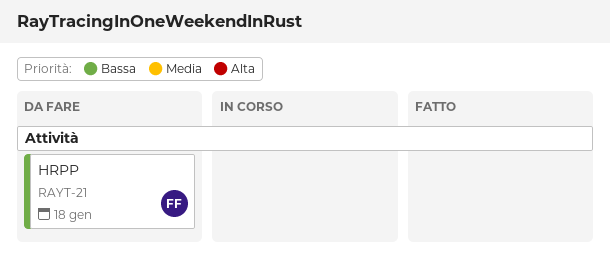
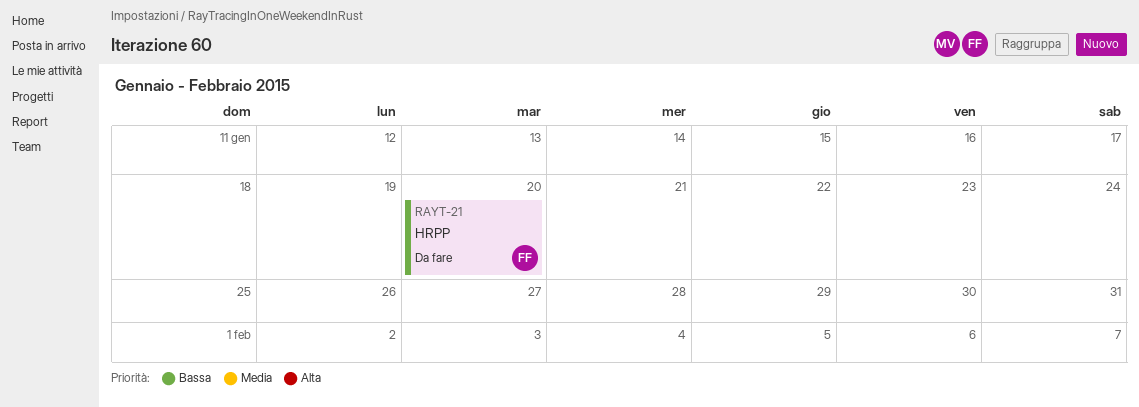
RAYT-21, due: Jan 18 -> Jan 20

